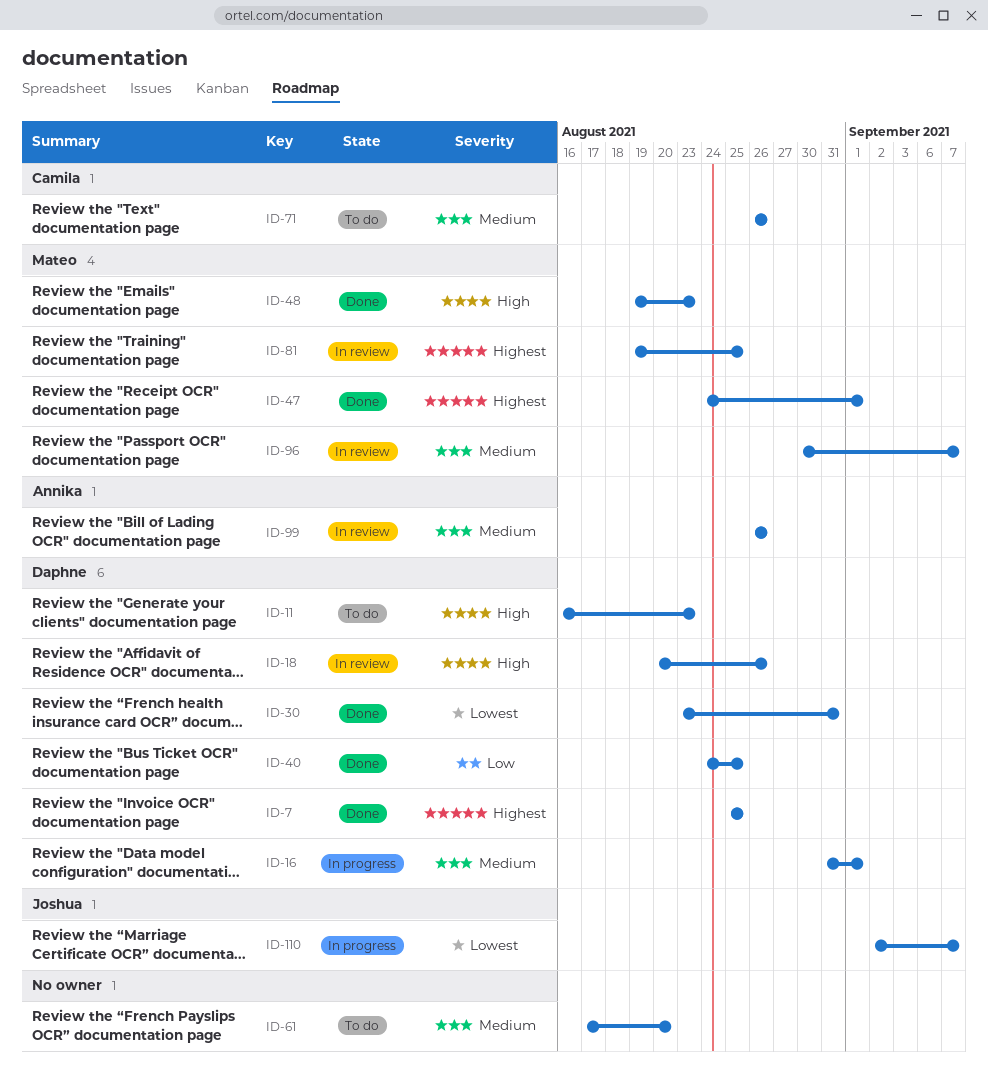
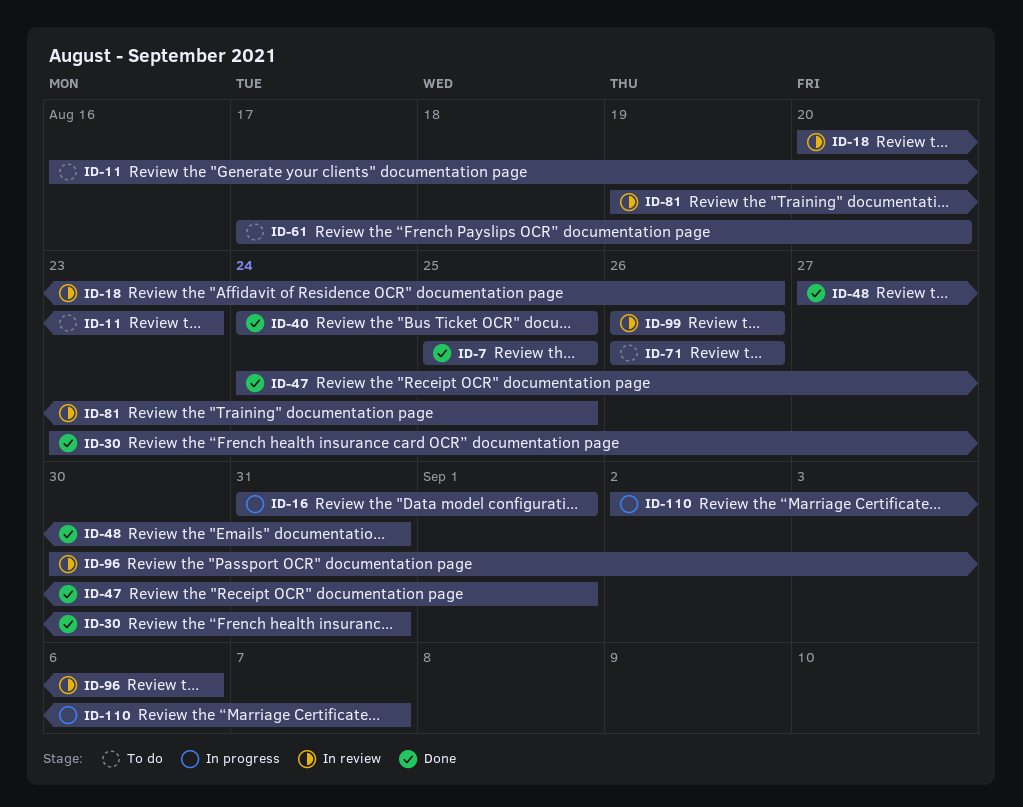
ID-48, start: Aug 19 -> Aug 27
ID-48, due: Aug 23 -> Aug 31
ID-96, due: Sep 7 -> Sep 6

